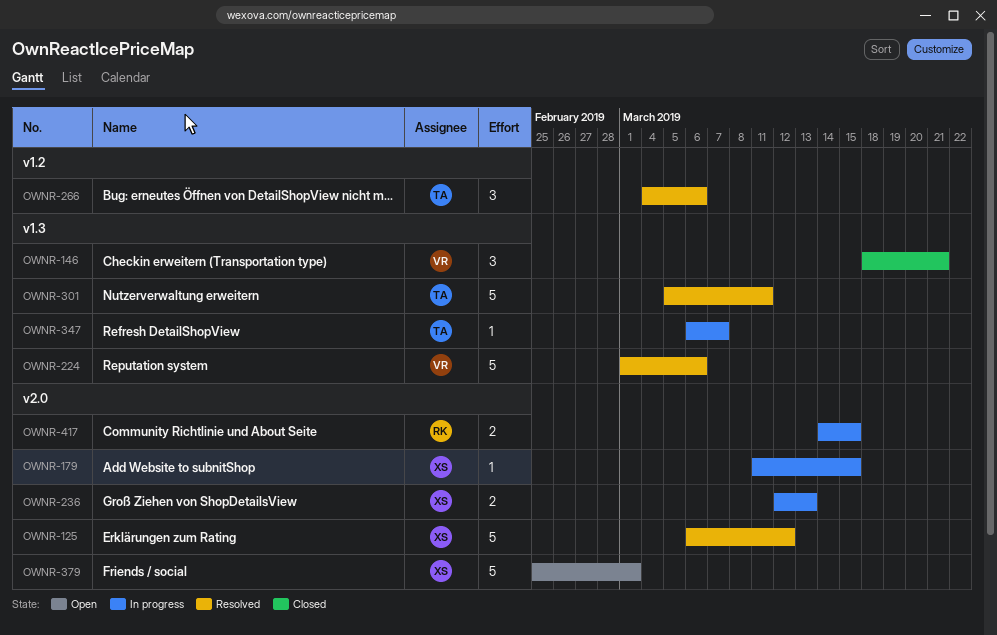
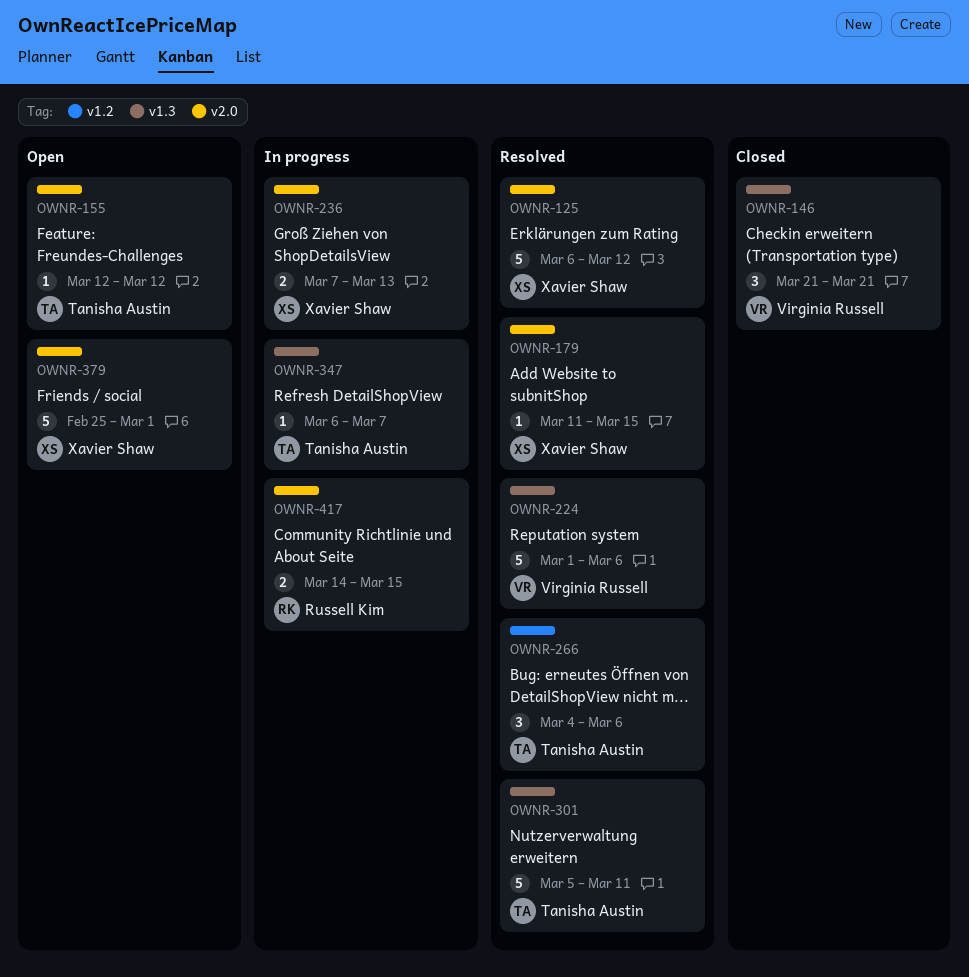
OWNR-146, start: Mar 18 -> Mar 21
OWNR-155: none -> present
OWNR-179, status: In progress -> Resolved
OWNR-236, start: Mar 12 -> Mar 7

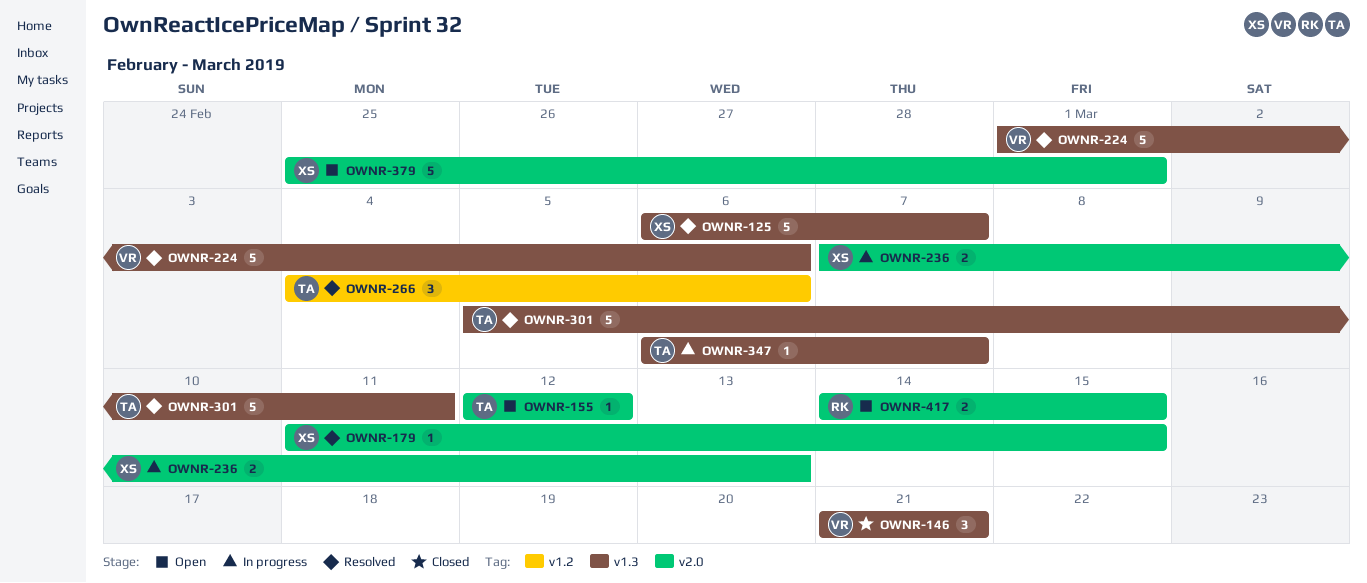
OWNR-125, label: v2.0 -> v1.3
OWNR-125, due: Mar 12 -> Mar 7
OWNR-417, status: In progress -> Open

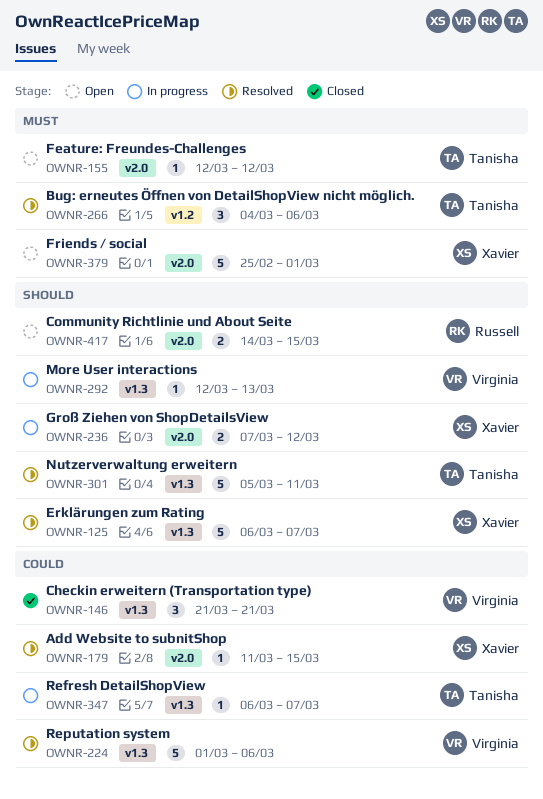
OWNR-236, due: Mar 13 -> Mar 12
OWNR-292: none -> present

